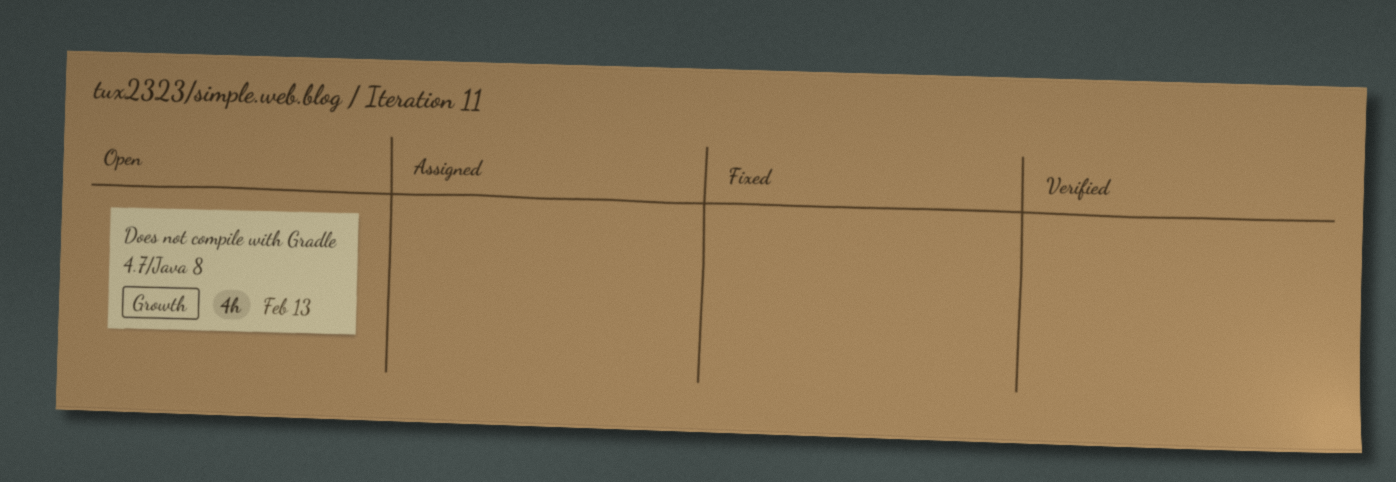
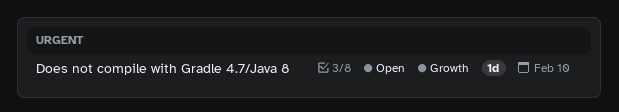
Does not compile with Gradle 4.7/Java 8, estimate: 4h -> 1d
Does not compile with Gradle 4.7/Java 8, due: Feb 13 -> Feb 10

